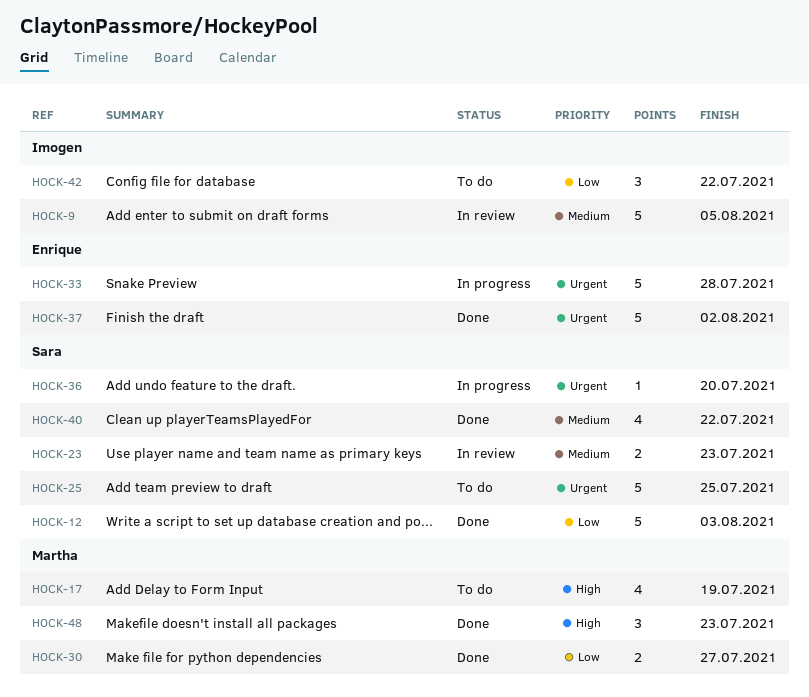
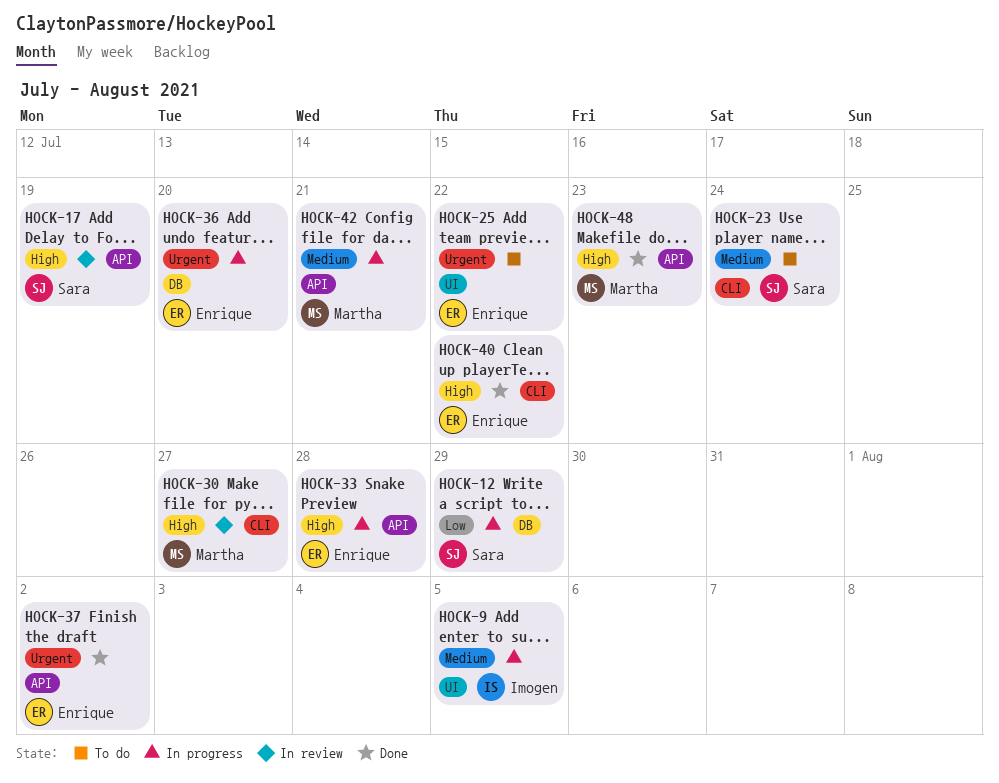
HOCK-9, status: In review -> In progress
HOCK-12, status: Done -> In progress
HOCK-12, due: Aug 3 -> Jul 29
HOCK-17, status: To do -> In review
HOCK-17, owner: Martha -> Sara
HOCK-23, status: In review -> To do
HOCK-23, due: Jul 23 -> Jul 24
HOCK-25, owner: Sara -> Enrique
HOCK-25, due: Jul 25 -> Jul 22
HOCK-30, status: Done -> In review
HOCK-30, priority: Low -> High
HOCK-33, priority: Urgent -> High
HOCK-36, owner: Sara -> Enrique
HOCK-40, owner: Sara -> Enrique
HOCK-40, priority: Medium -> High
HOCK-42, status: To do -> In progress
HOCK-42, owner: Imogen -> Martha
HOCK-42, priority: Low -> Medium
HOCK-42, due: Jul 22 -> Jul 21

